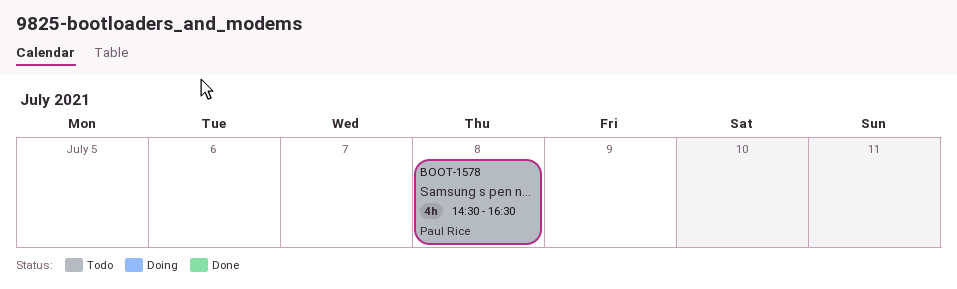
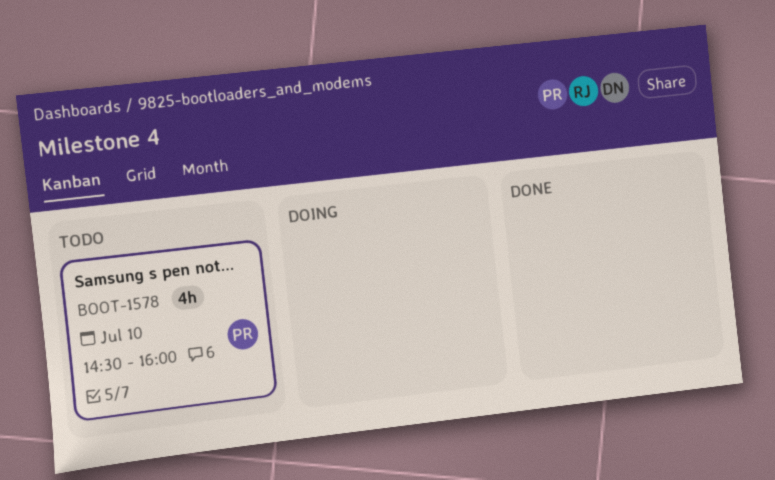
BOOT-1578, day: Jul 8 -> Jul 10
BOOT-1578, ends: 16:30 -> 16:00

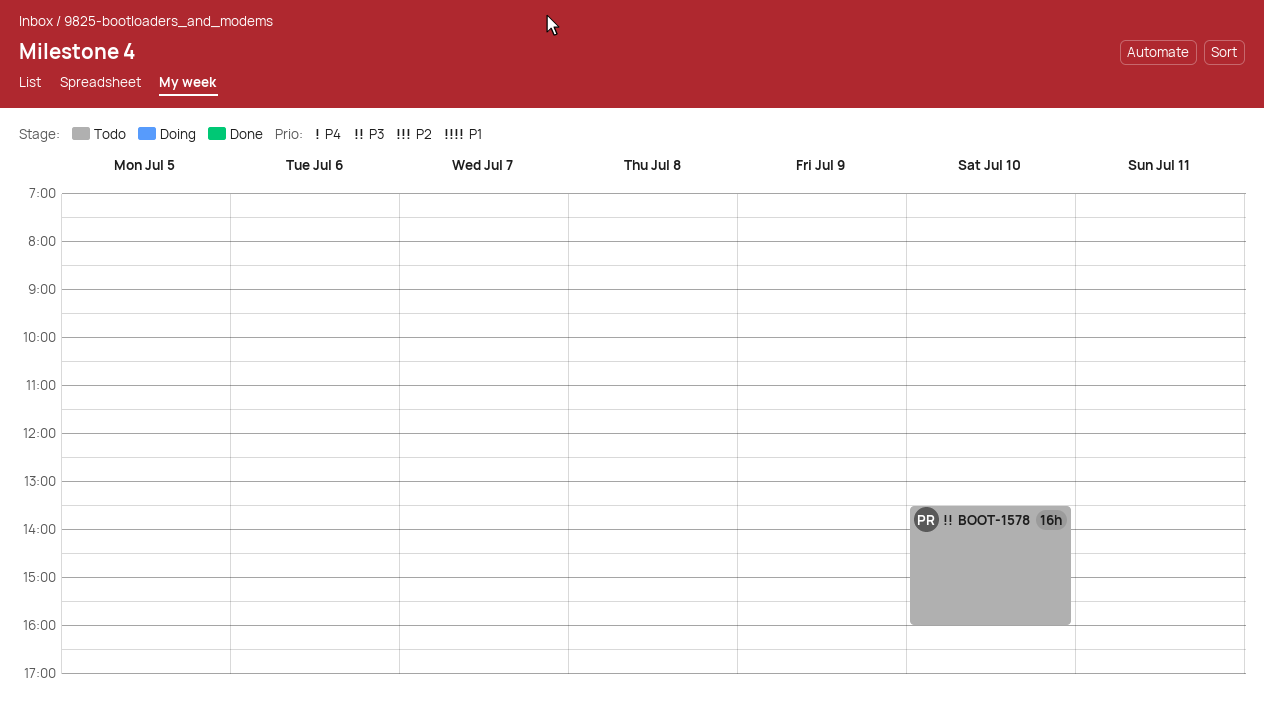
BOOT-1578, estimate: 4h -> 16h
BOOT-1578, begins: 14:30 -> 13:30

